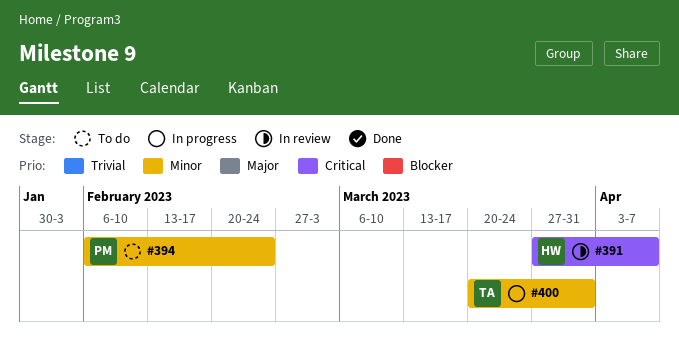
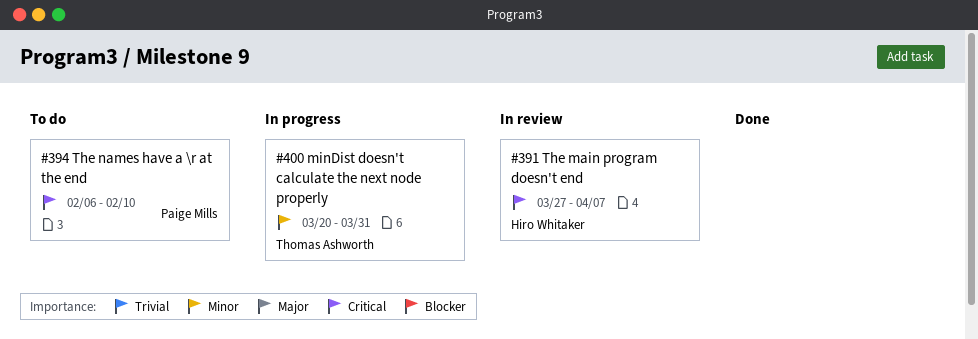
#394, priority: Minor -> Critical
#394, due: Feb 24 -> Feb 10

